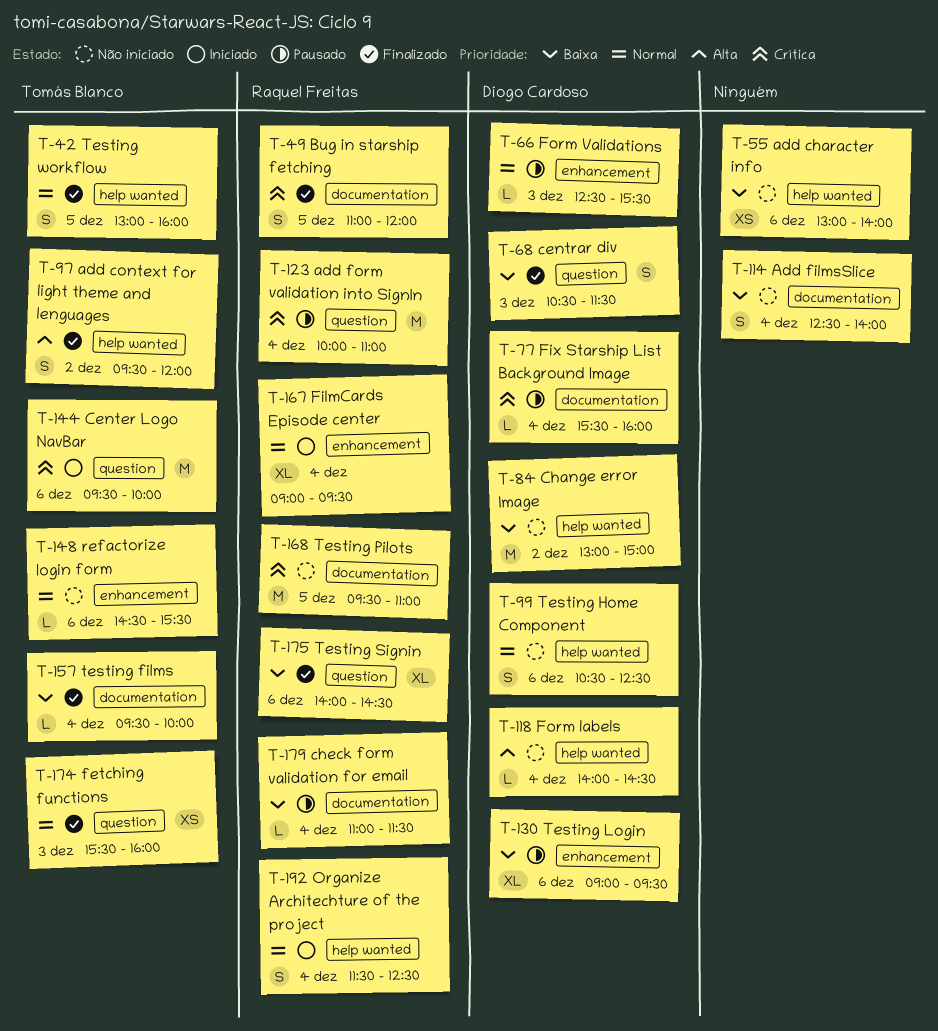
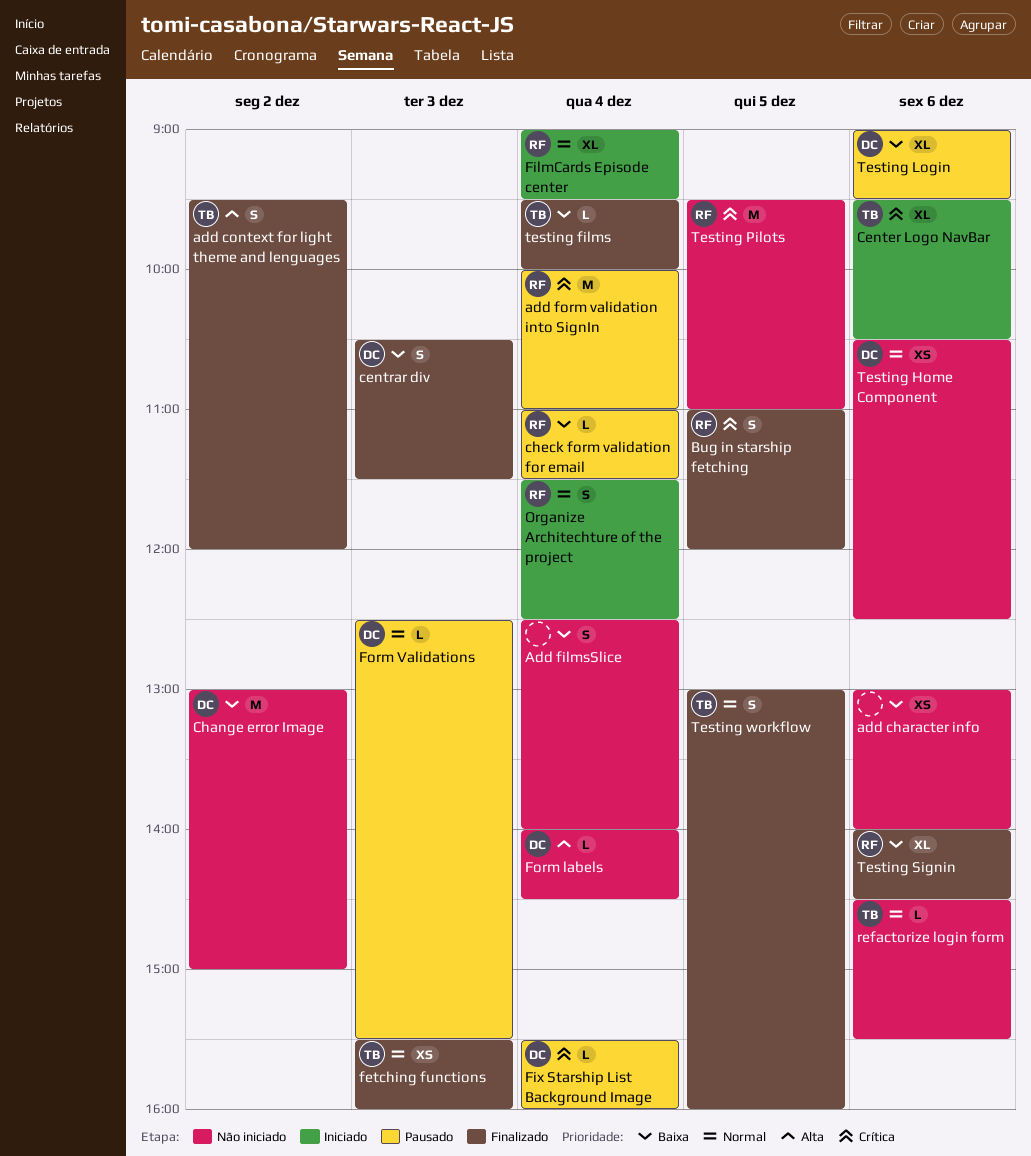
Center Logo NavBar, estimate: M -> XL
Center Logo NavBar, ends: 10:00 -> 10:30
Testing Home Component, estimate: S -> XS

